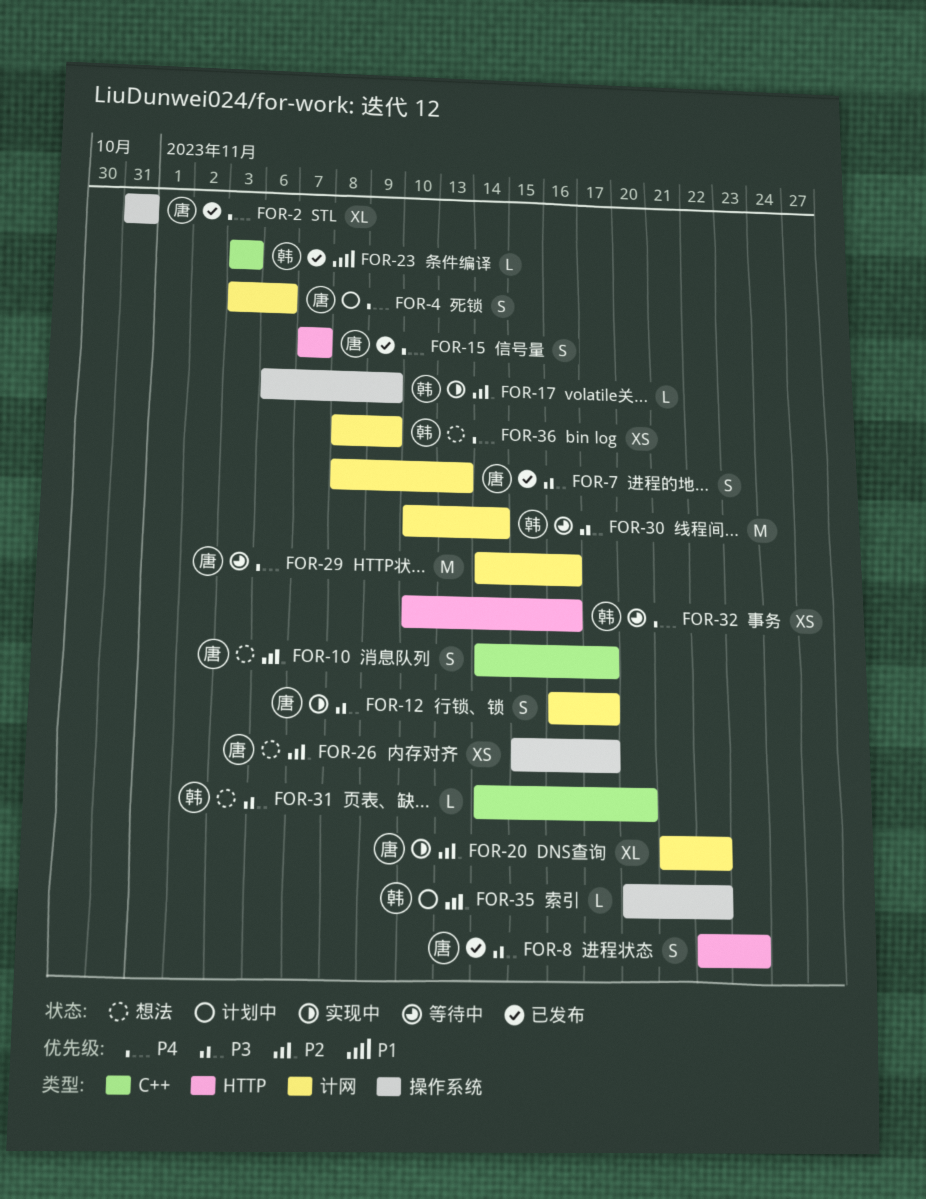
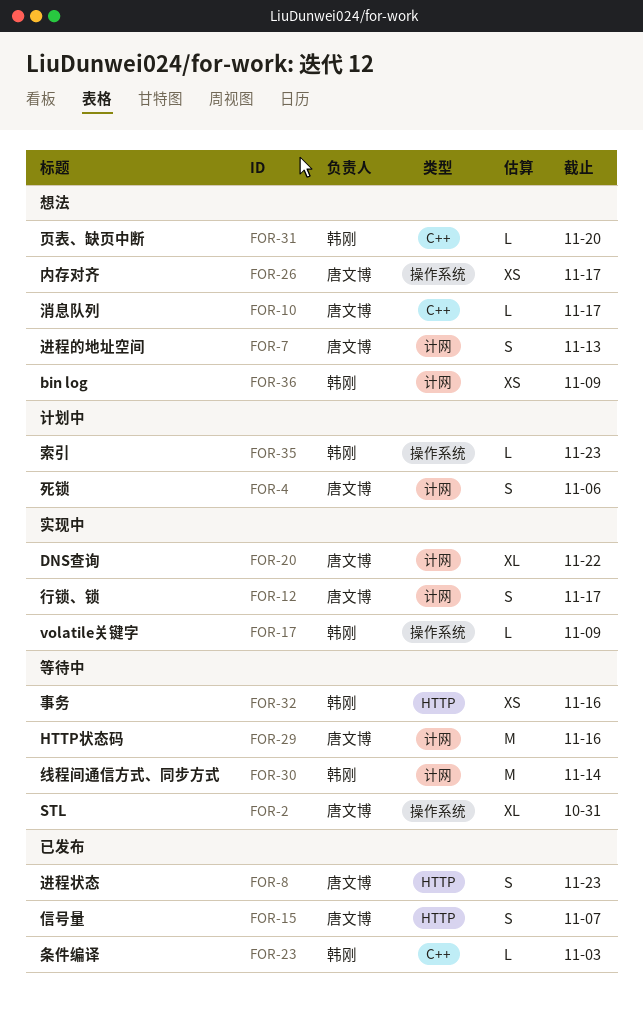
FOR-2, status: 已发布 -> 等待中
FOR-7, status: 已发布 -> 想法
FOR-10, estimate: S -> L
FOR-35, due: Nov 22 -> Nov 23

